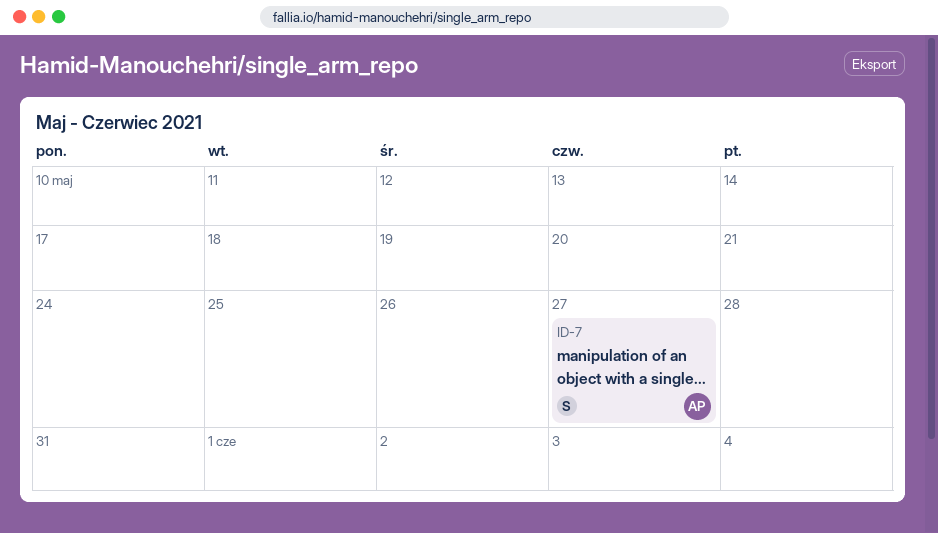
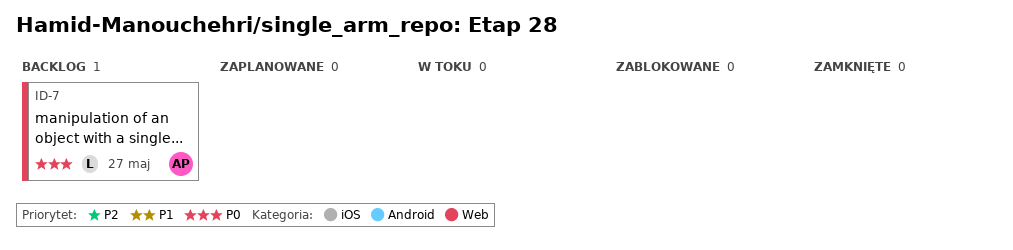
ID-7, estimate: S -> L

